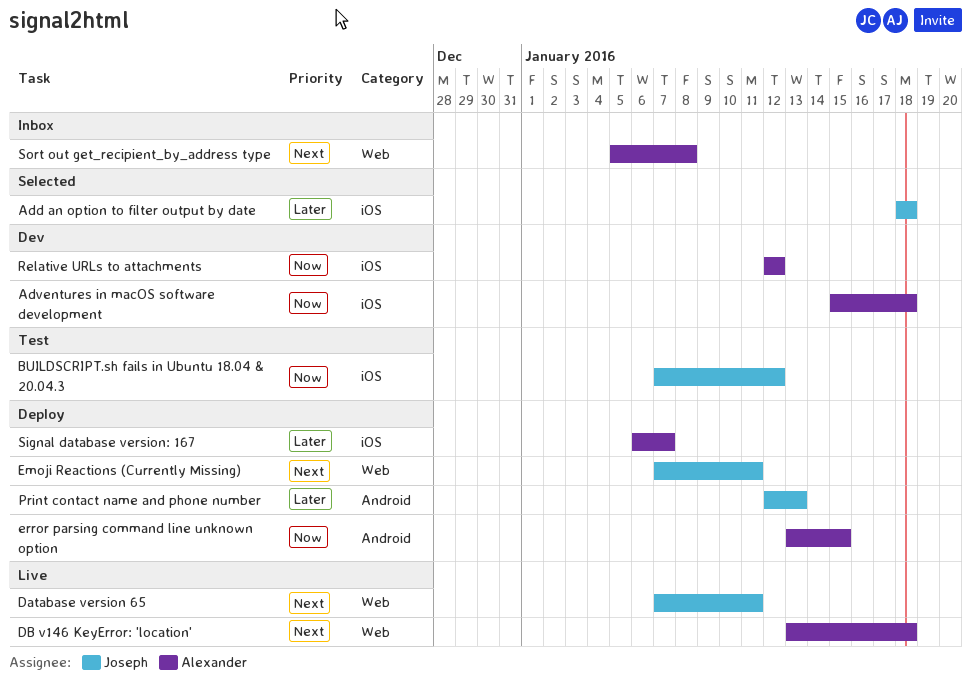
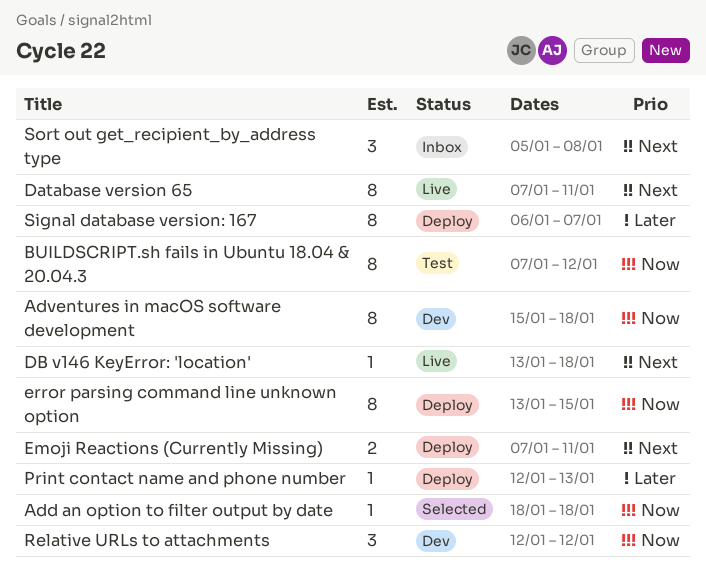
Add an option to filter output by date, priority: Later -> Now

